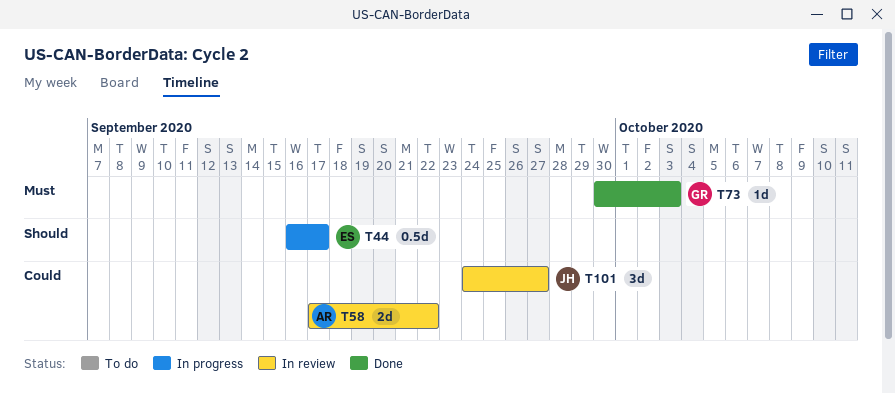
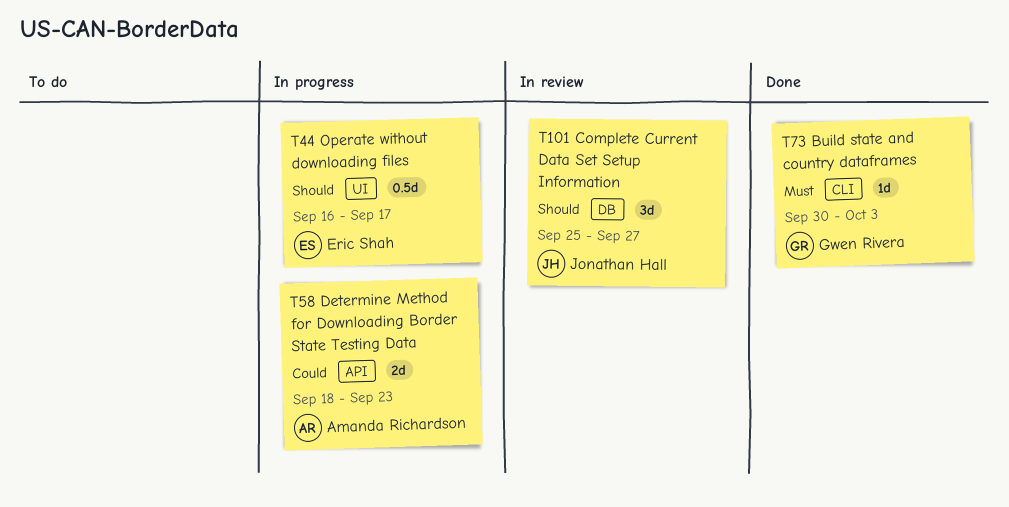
T58, status: In review -> In progress
T58, start: Sep 17 -> Sep 18
T58, due: Sep 22 -> Sep 23
T101, priority: Could -> Should
T101, start: Sep 24 -> Sep 25

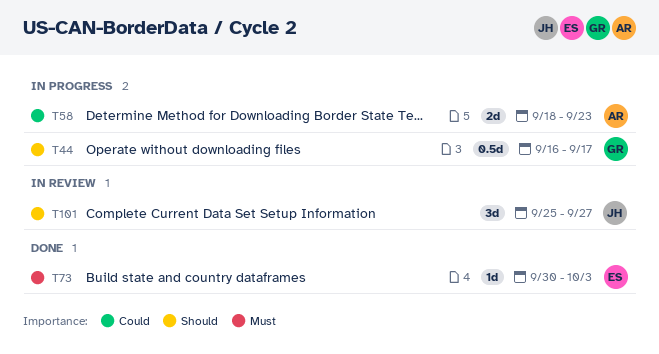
T44, owner: Eric Shah -> Gwen Rivera
T73, owner: Gwen Rivera -> Eric Shah

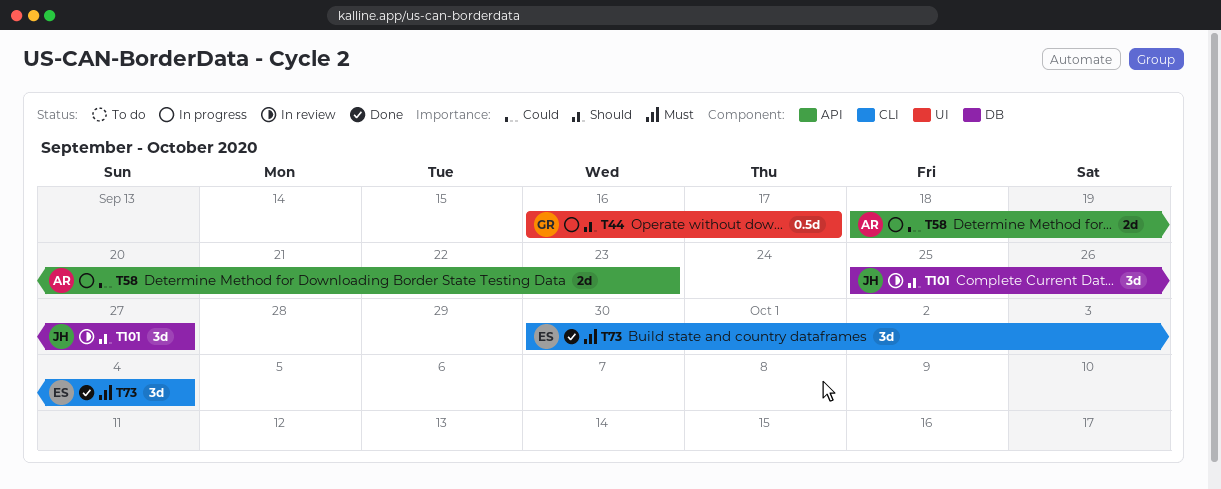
T73, estimate: 1d -> 3d
T73, due: Oct 3 -> Oct 4

